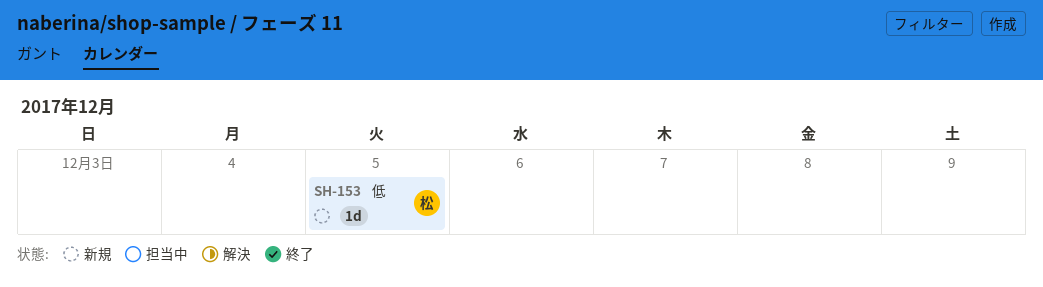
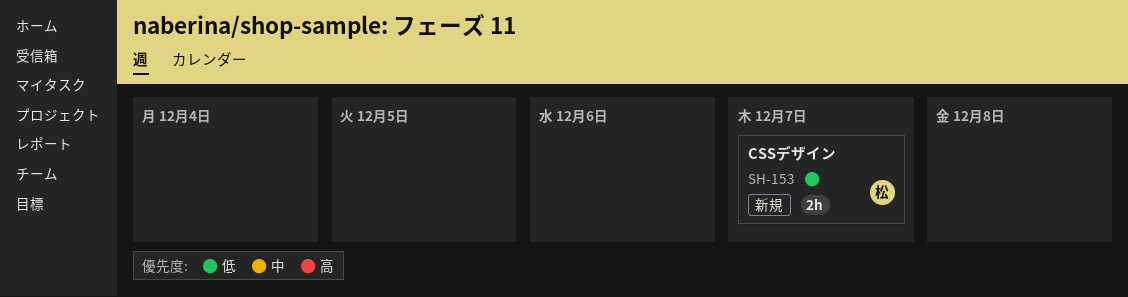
SH-153, estimate: 1d -> 2h
SH-153, due: Dec 5 -> Dec 7

